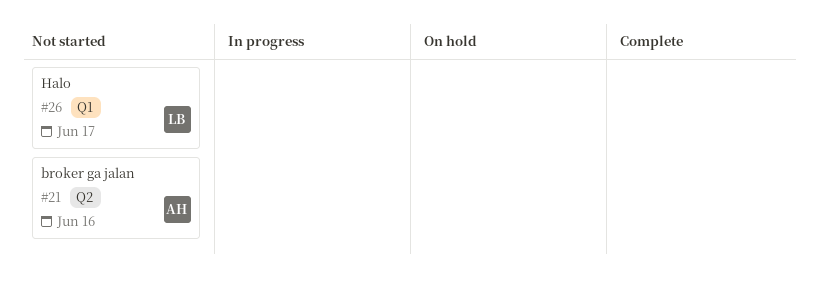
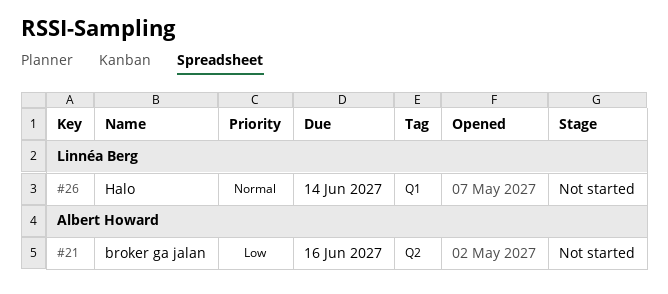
#26, due: Jun 17 -> Jun 14

